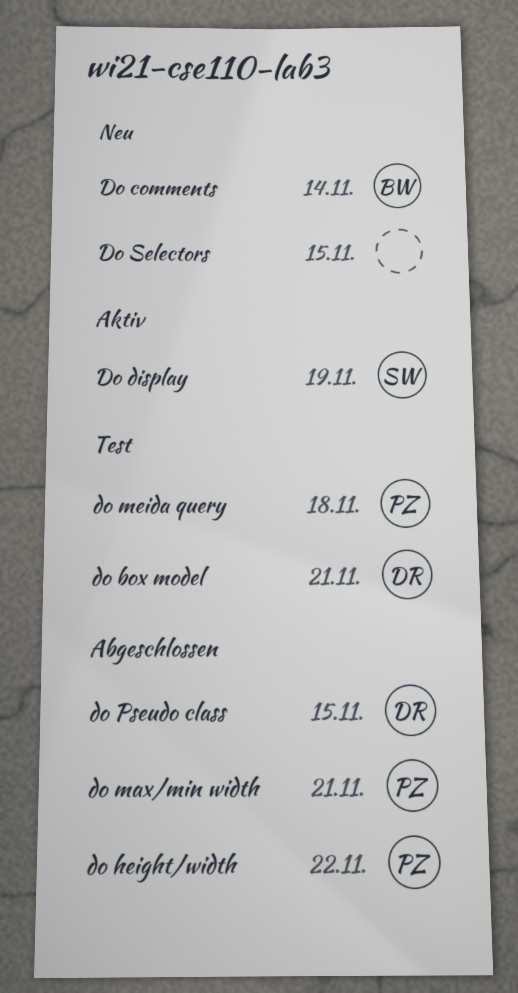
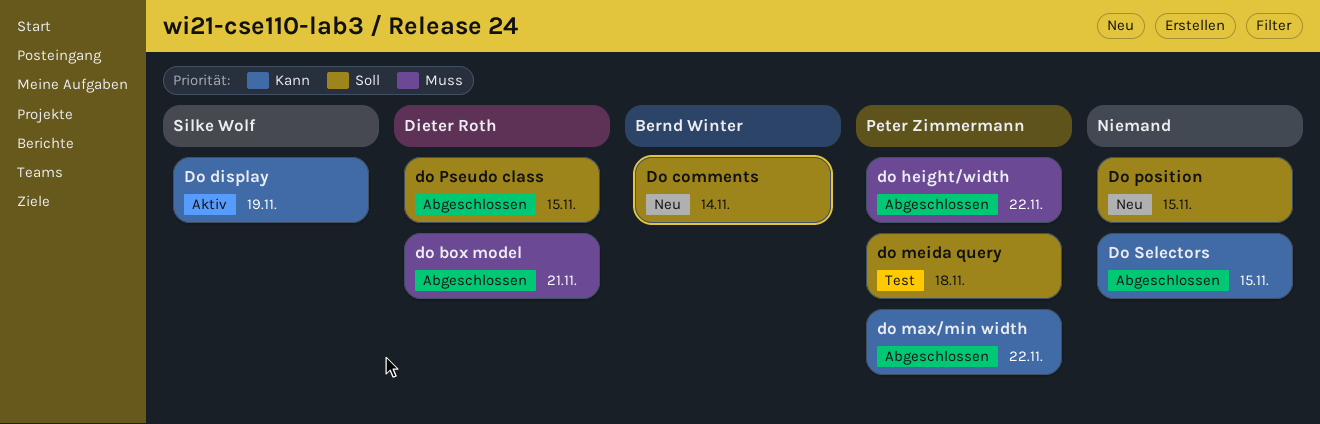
do box model, status: Test -> Abgeschlossen
do max/min width, due: Nov 21 -> Nov 22
Do position: none -> present
Do Selectors, status: Neu -> Abgeschlossen

